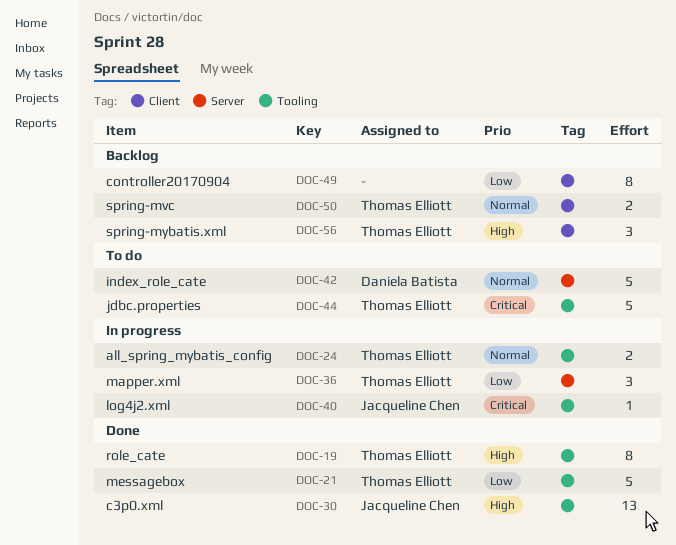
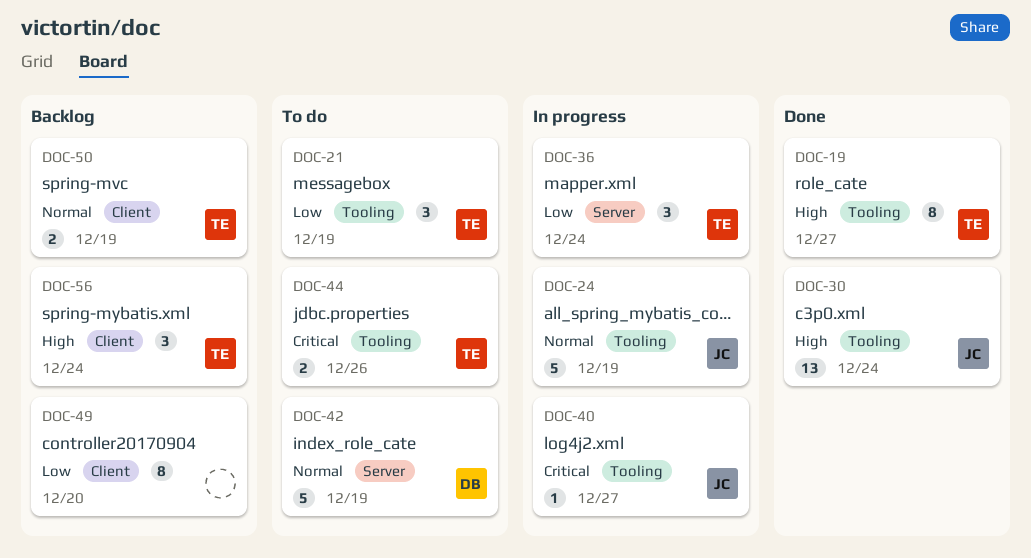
DOC-21, status: Done -> To do
DOC-21, estimate: 5 -> 3
DOC-24, owner: Thomas Elliott -> Jacqueline Chen
DOC-24, estimate: 2 -> 5
DOC-44, estimate: 5 -> 2

